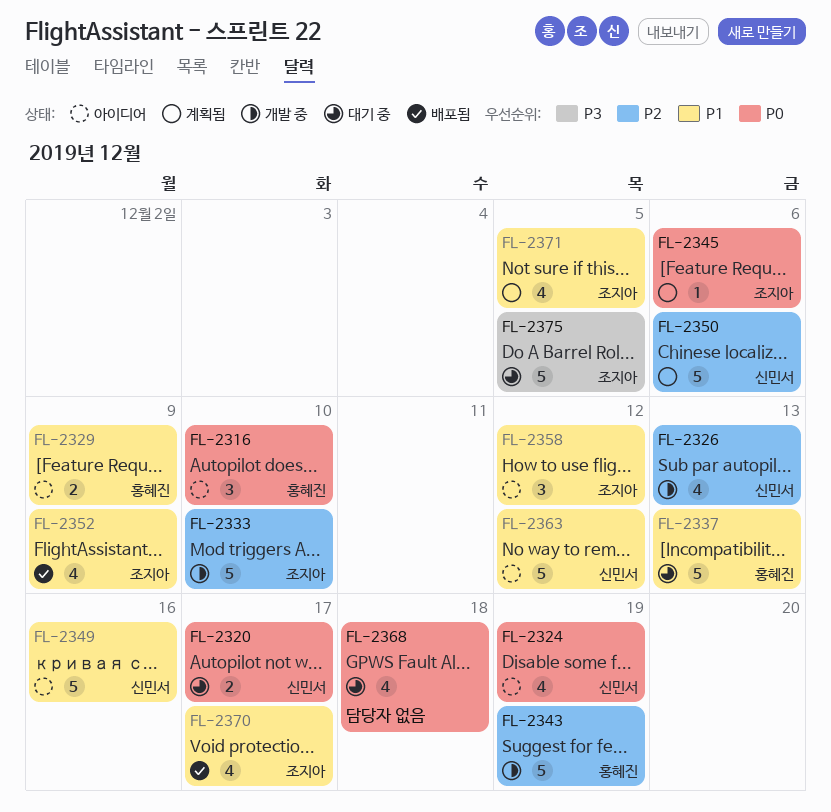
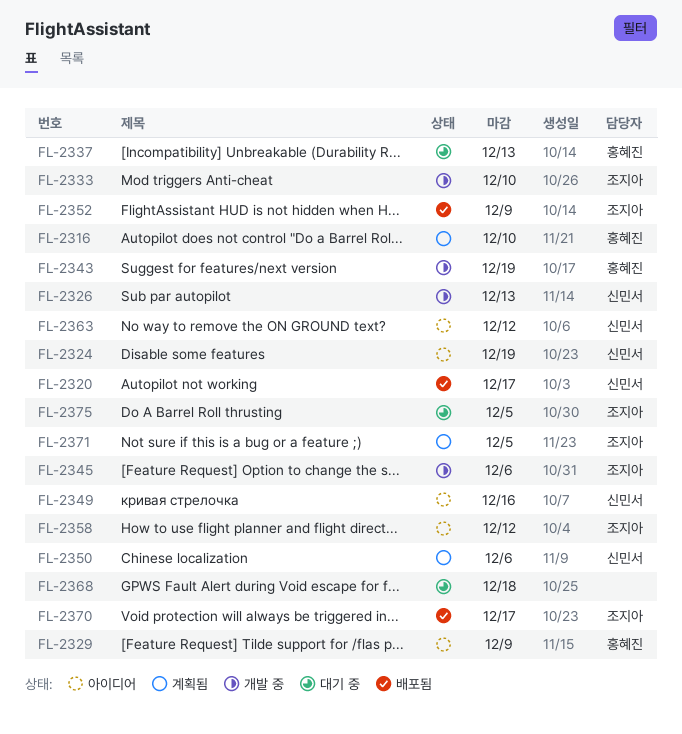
FL-2316, status: 아이디어 -> 계획됨
FL-2320, status: 대기 중 -> 배포됨
FL-2345, status: 계획됨 -> 개발 중

